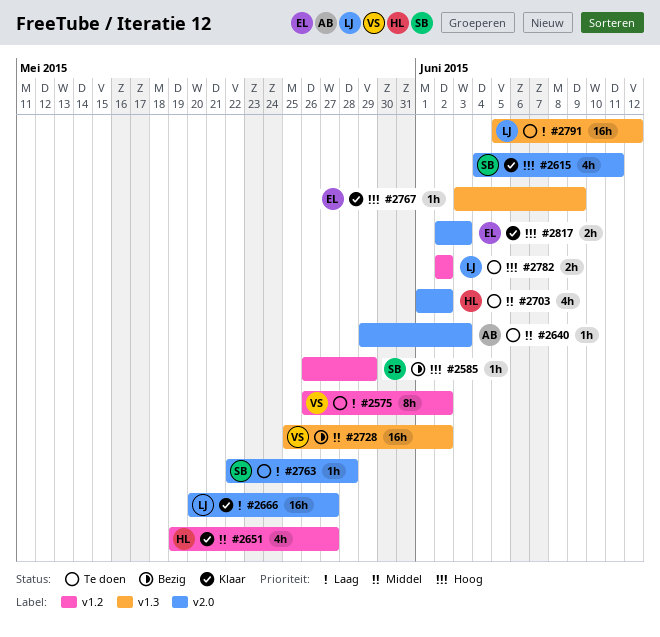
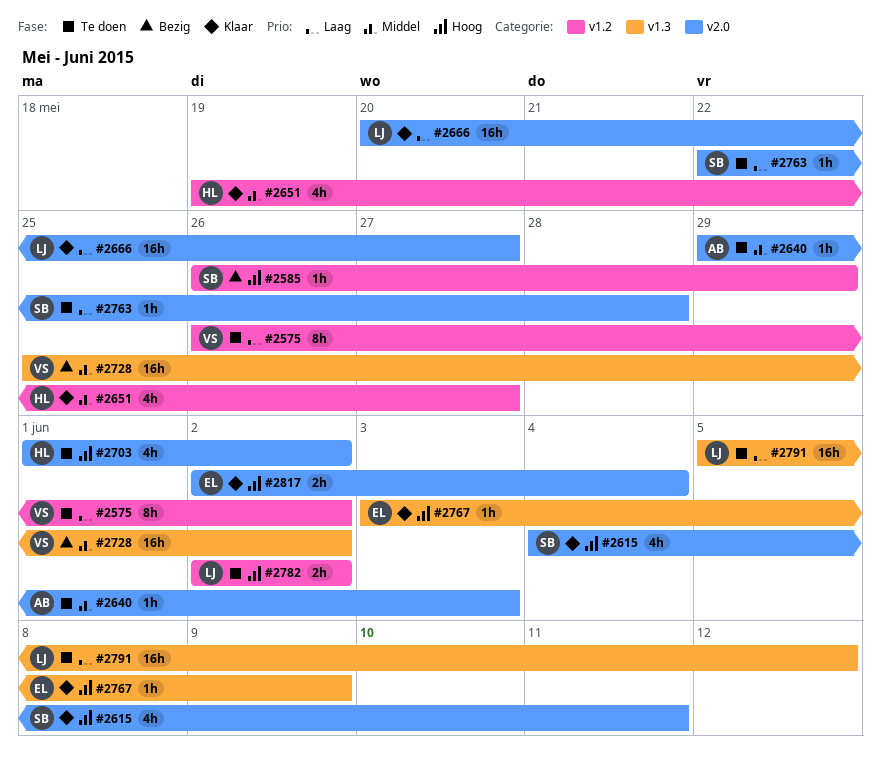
#2703, priority: Middel -> Hoog
#2817, due: Jun 3 -> Jun 4

